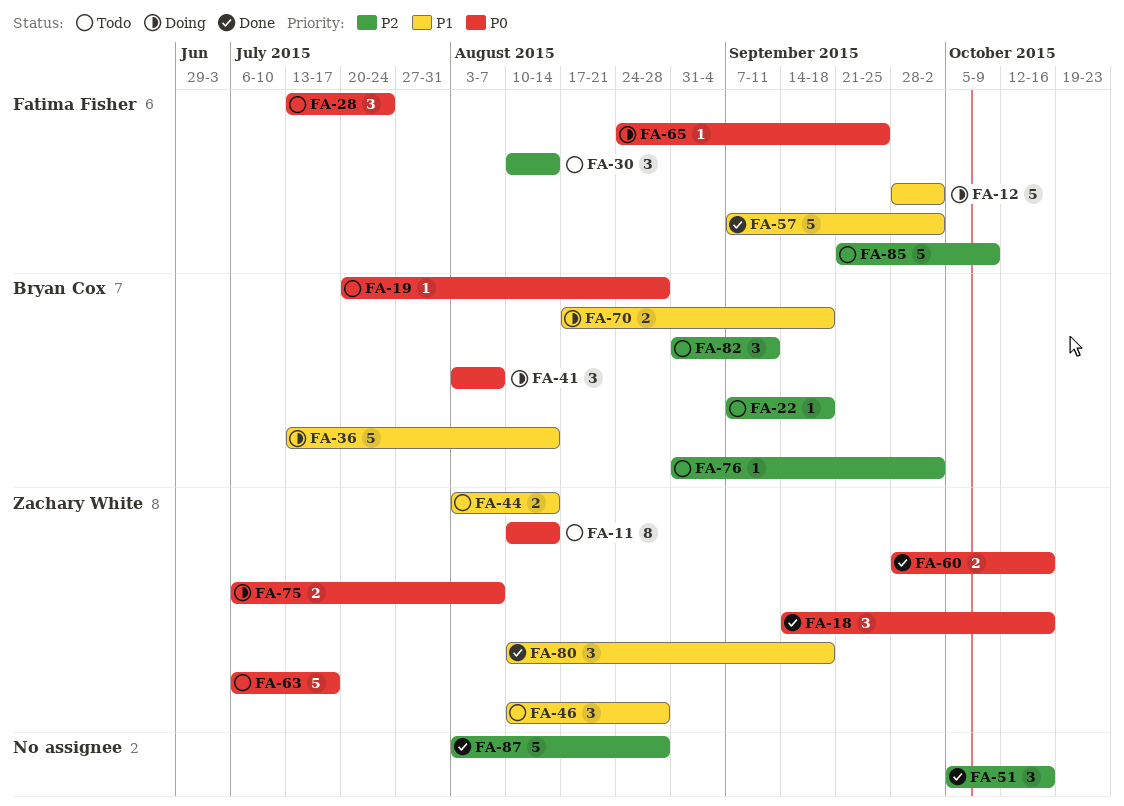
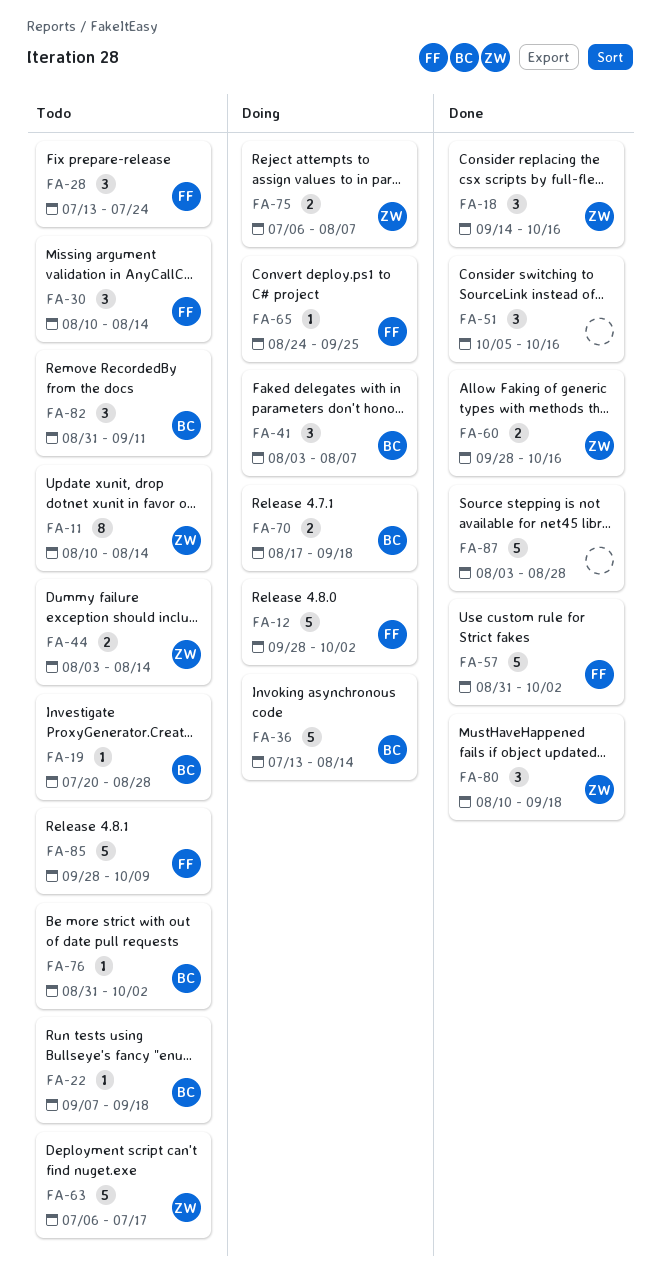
FA-46: present -> none
FA-57, start: Sep 7 -> Aug 31
FA-85, start: Sep 21 -> Sep 28

